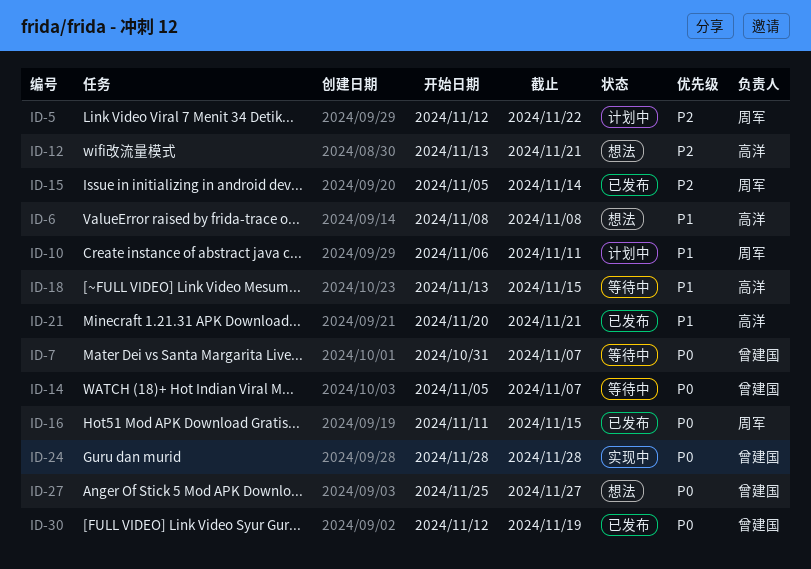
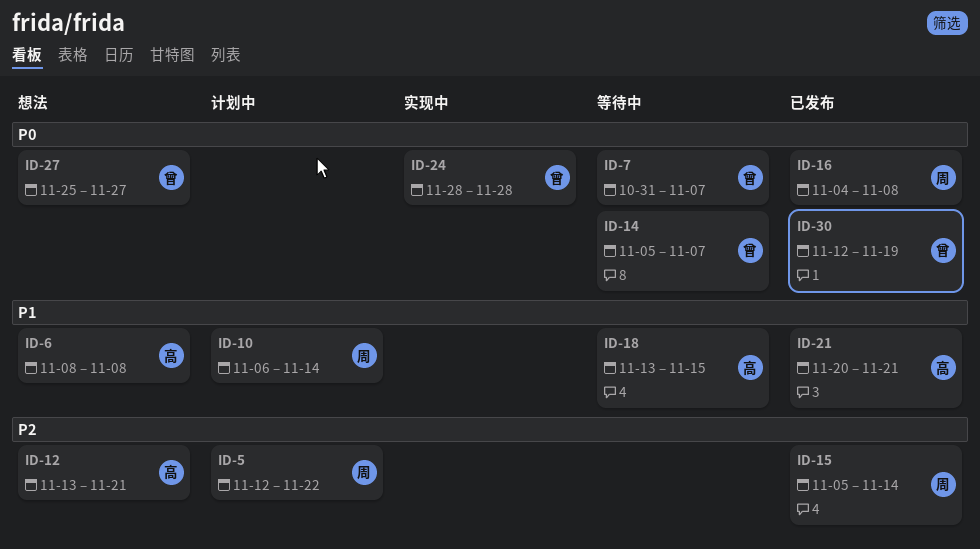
ID-10, due: Nov 11 -> Nov 14
ID-16, start: Nov 11 -> Nov 4
ID-16, due: Nov 15 -> Nov 8

